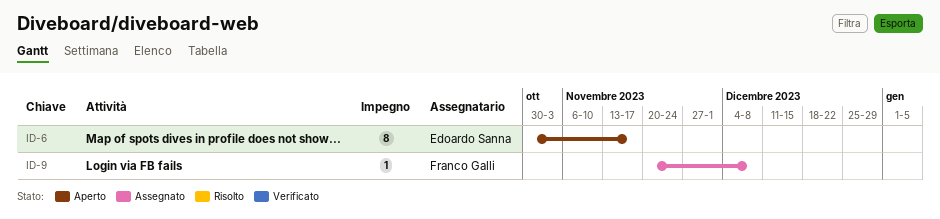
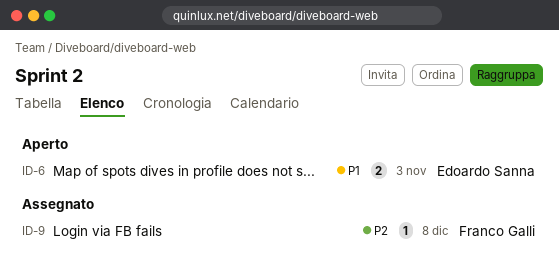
ID-6, estimate: 8 -> 2
ID-6, due: Nov 17 -> Nov 3

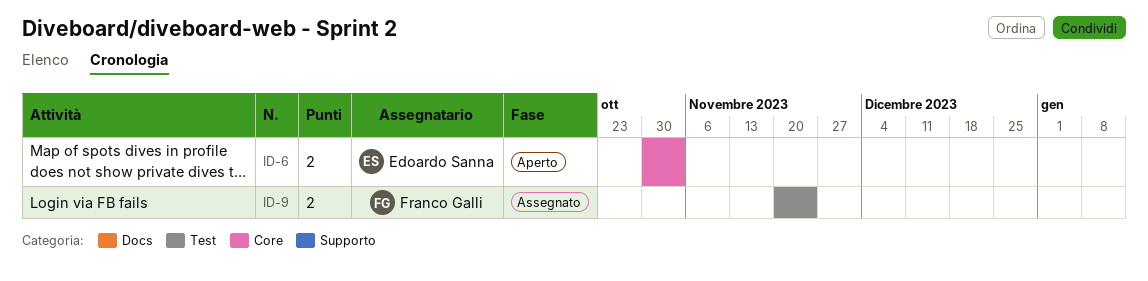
ID-9, estimate: 1 -> 2
ID-9, due: Dec 8 -> Nov 24

